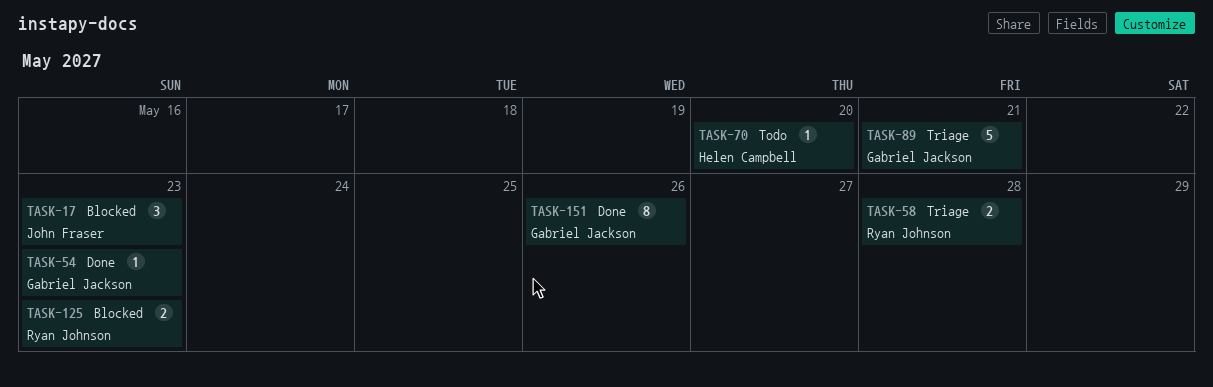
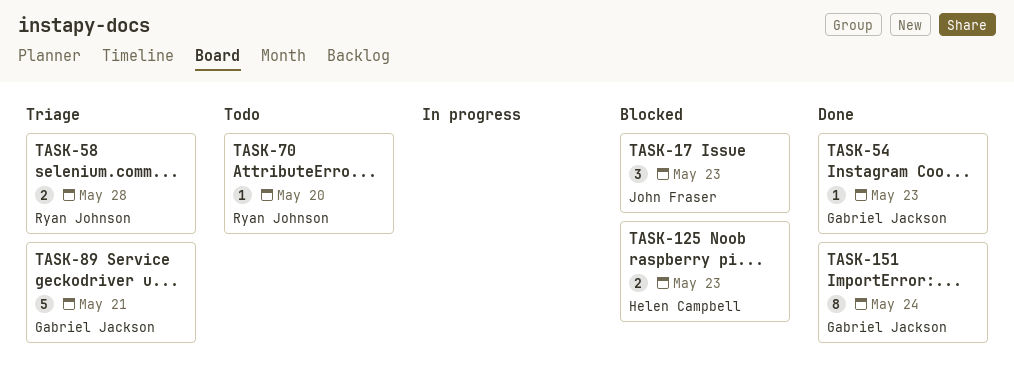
TASK-70, owner: Helen Campbell -> Ryan Johnson
TASK-125, owner: Ryan Johnson -> Helen Campbell
TASK-151, due: May 26 -> May 24

